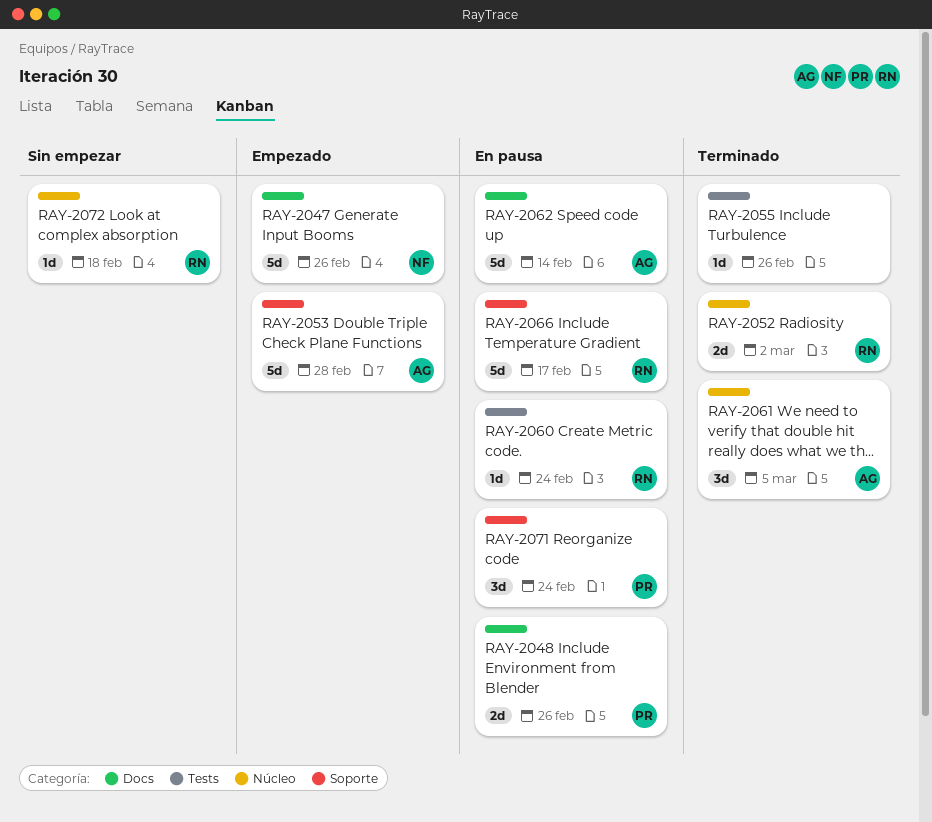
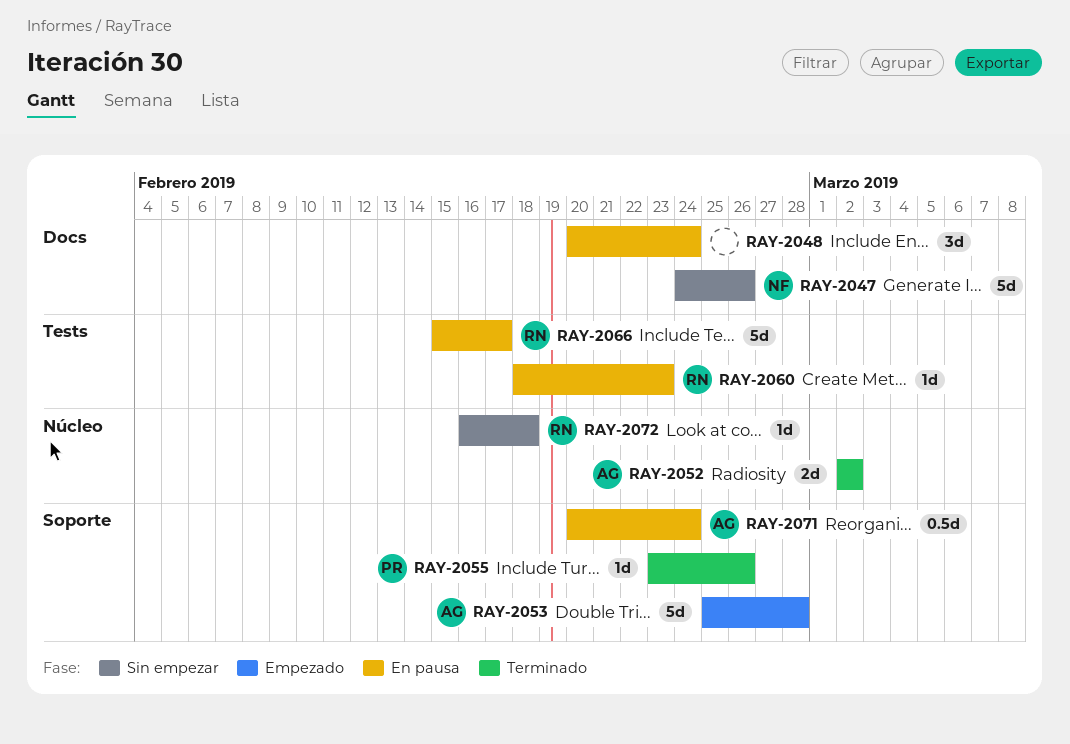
RAY-2047, status: Empezado -> Sin empezar
RAY-2048, owner: PR -> none
RAY-2048, estimate: 2d -> 3d
RAY-2048, due: Feb 26 -> Feb 24
RAY-2052, owner: RN -> AG
RAY-2055, owner: none -> PR
RAY-2055, label: Tests -> Soporte
RAY-2060, due: Feb 24 -> Feb 23
RAY-2061: present -> none
RAY-2062: present -> none
RAY-2066, label: Soporte -> Tests
RAY-2071, owner: PR -> AG
RAY-2071, estimate: 3d -> 0.5d

